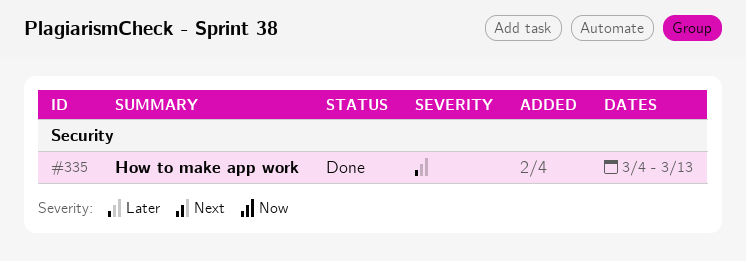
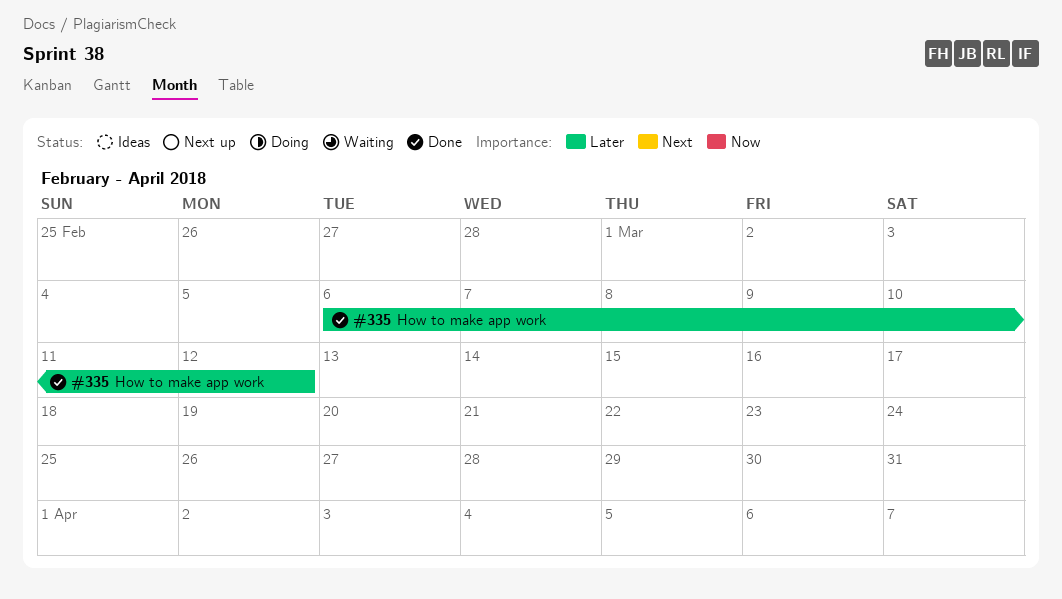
#335, start: Mar 4 -> Mar 6
#335, due: Mar 13 -> Mar 12

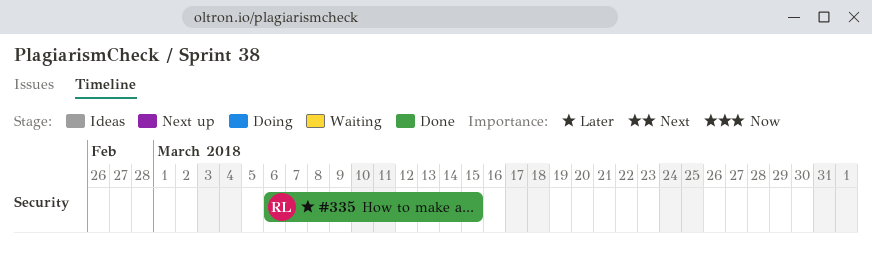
#335, due: Mar 12 -> Mar 15

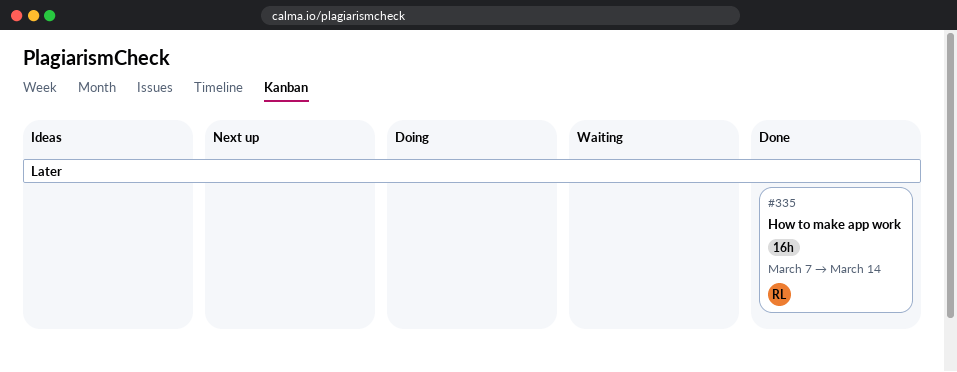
#335, start: Mar 6 -> Mar 7
#335, due: Mar 15 -> Mar 14

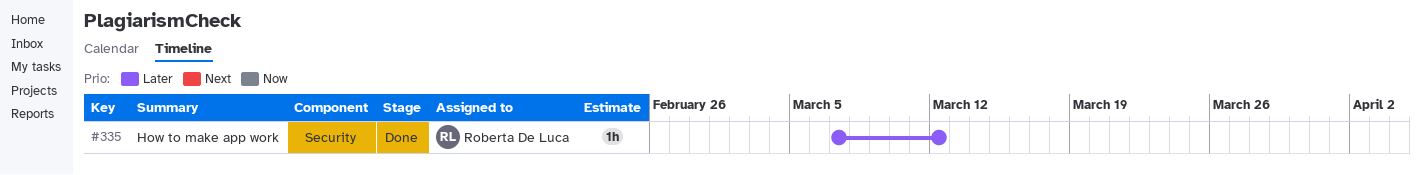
#335, estimate: 16h -> 1h
#335, due: Mar 14 -> Mar 12

